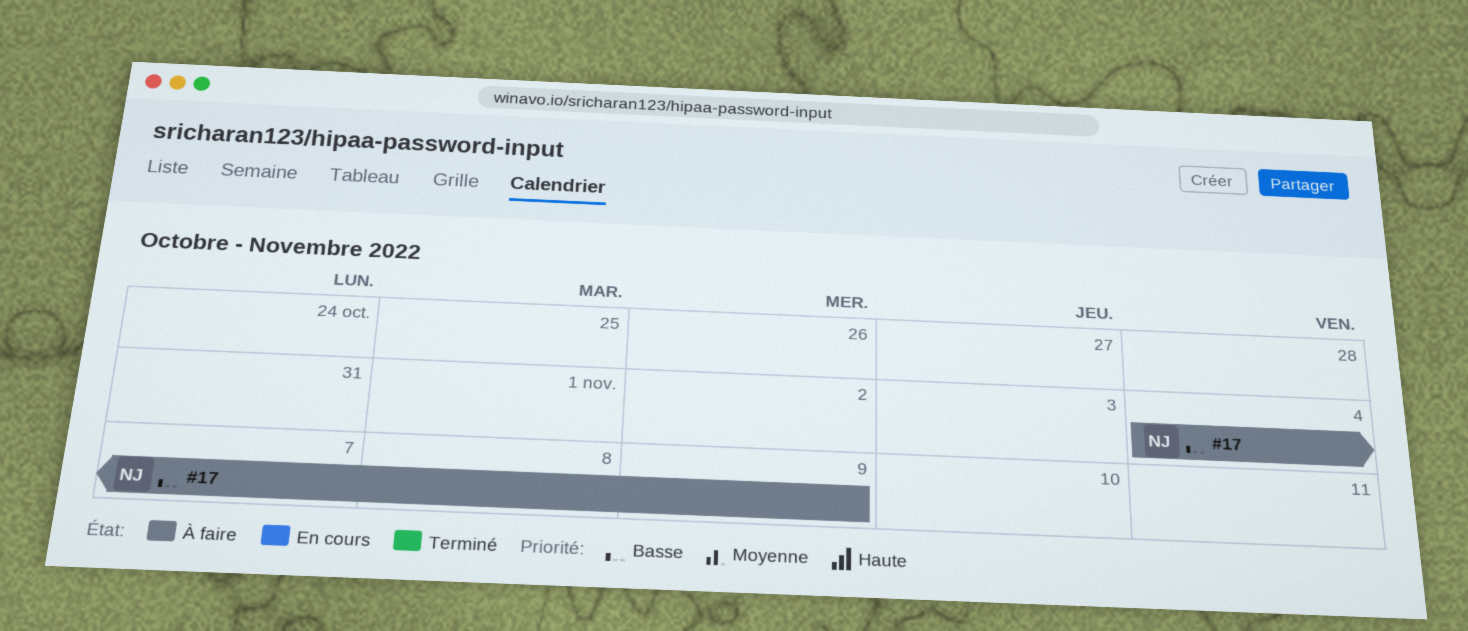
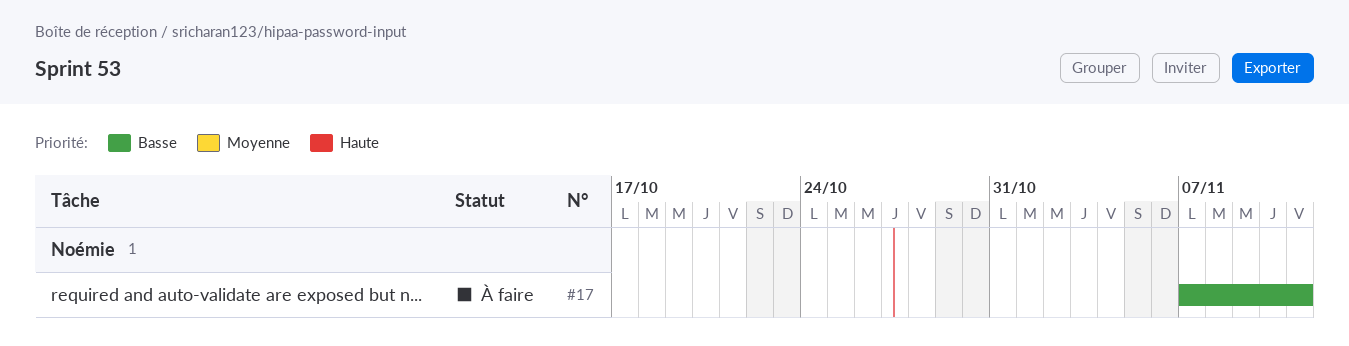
#17, start: Nov 4 -> Nov 7
#17, due: Nov 9 -> Nov 11

